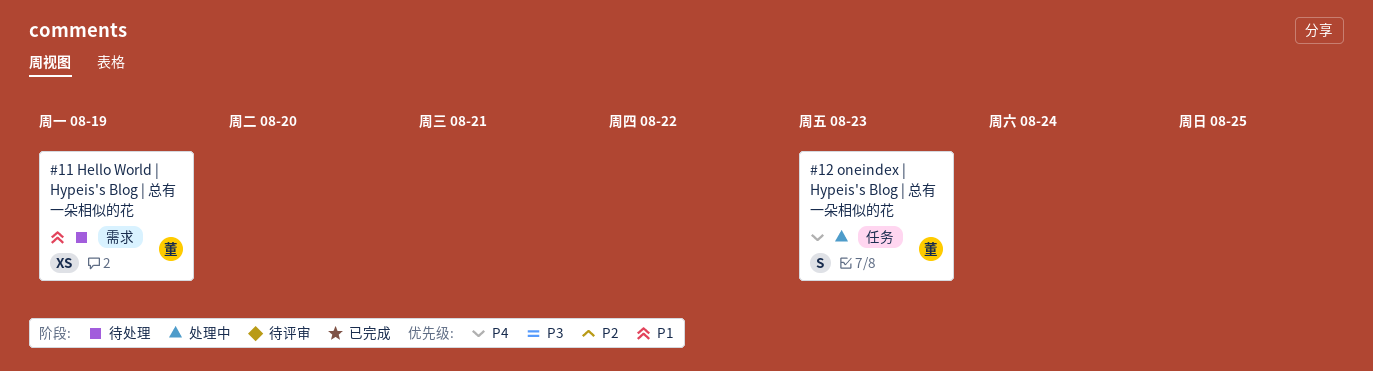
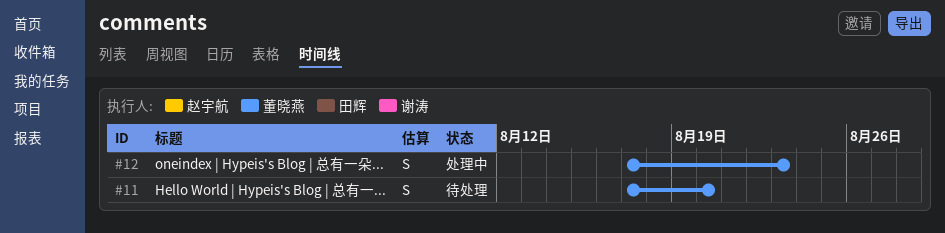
#11, estimate: XS -> S
#11, due: Aug 19 -> Aug 20

